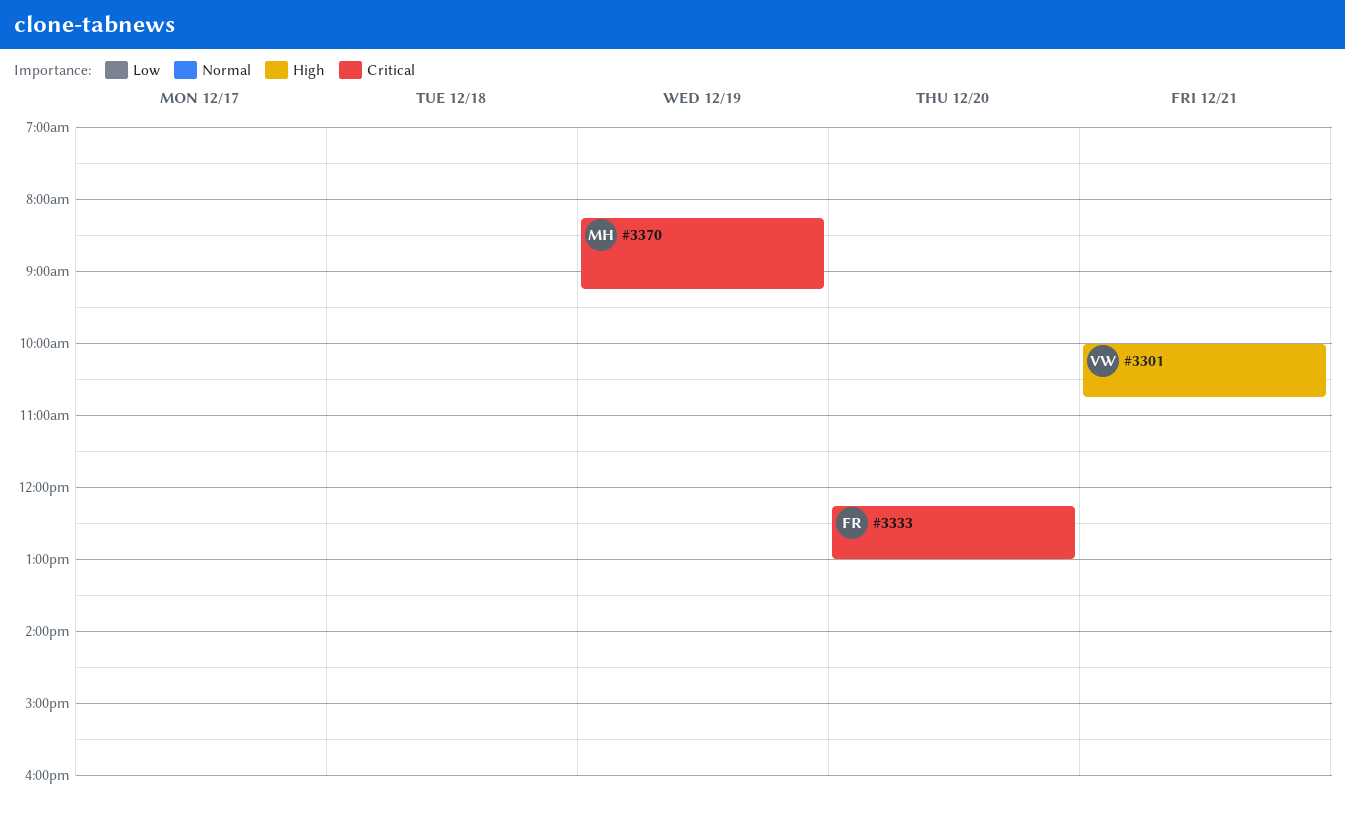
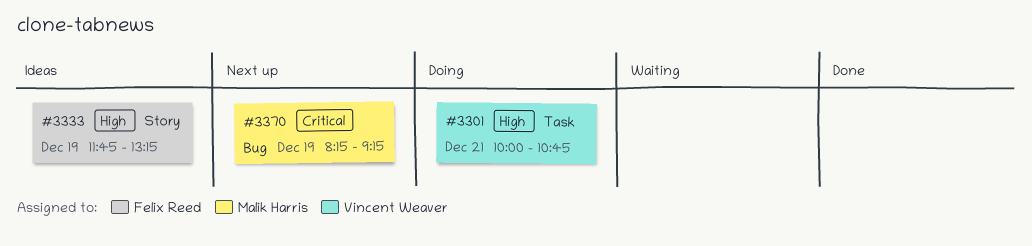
#3333, priority: Critical -> High
#3333, day: Dec 20 -> Dec 19
#3333, begins: 12:15 -> 11:45
#3333, ends: 13:00 -> 13:15

